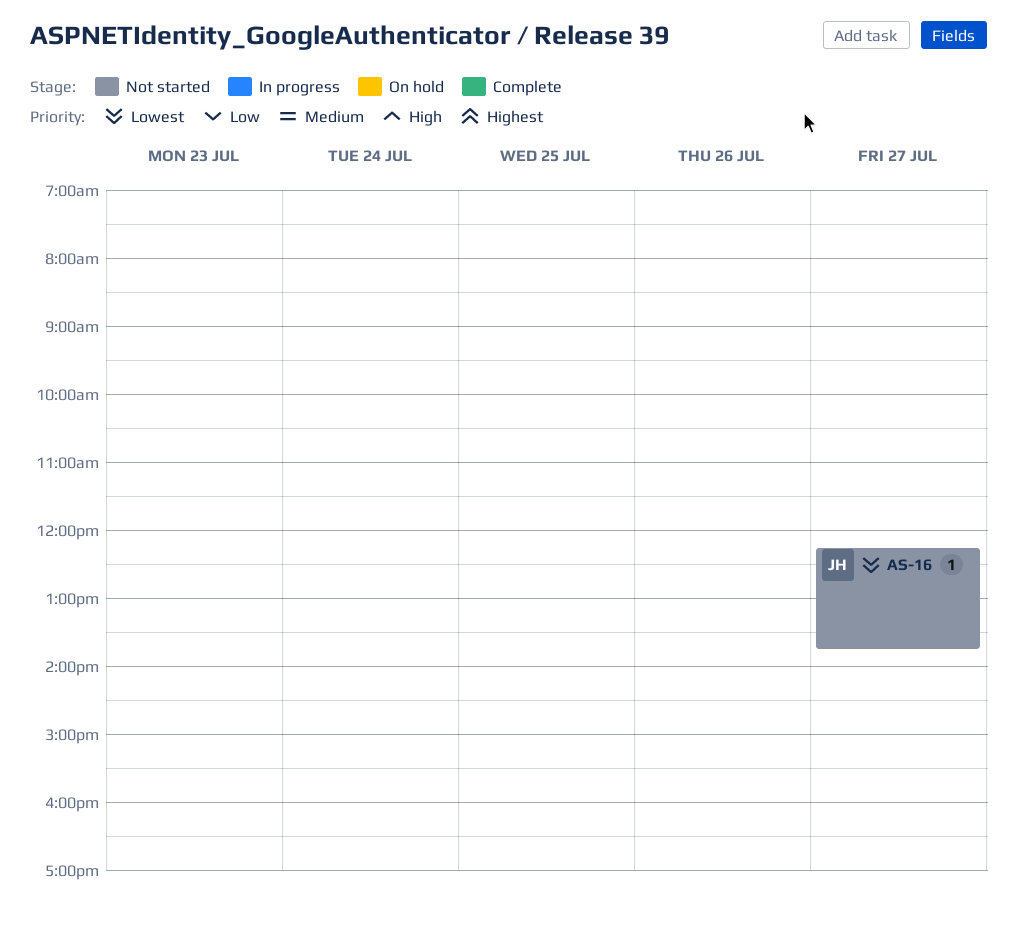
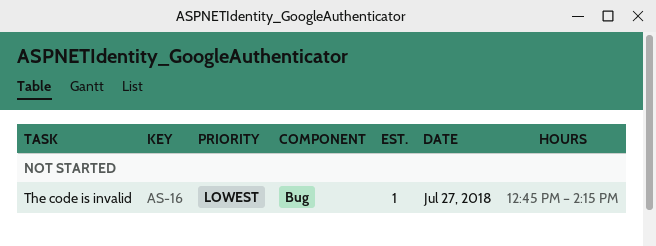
AS-16, begins: 12:15 -> 12:45
AS-16, ends: 13:45 -> 14:15

